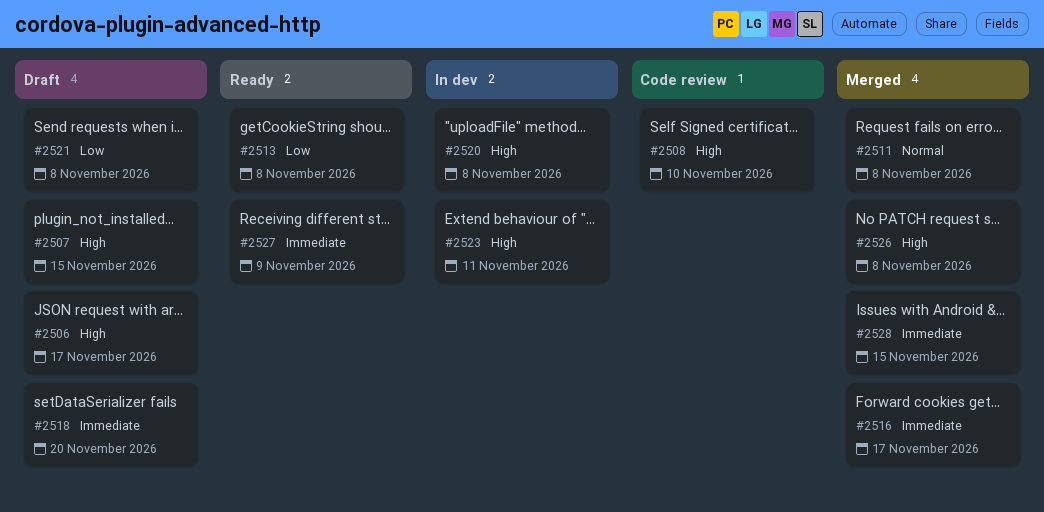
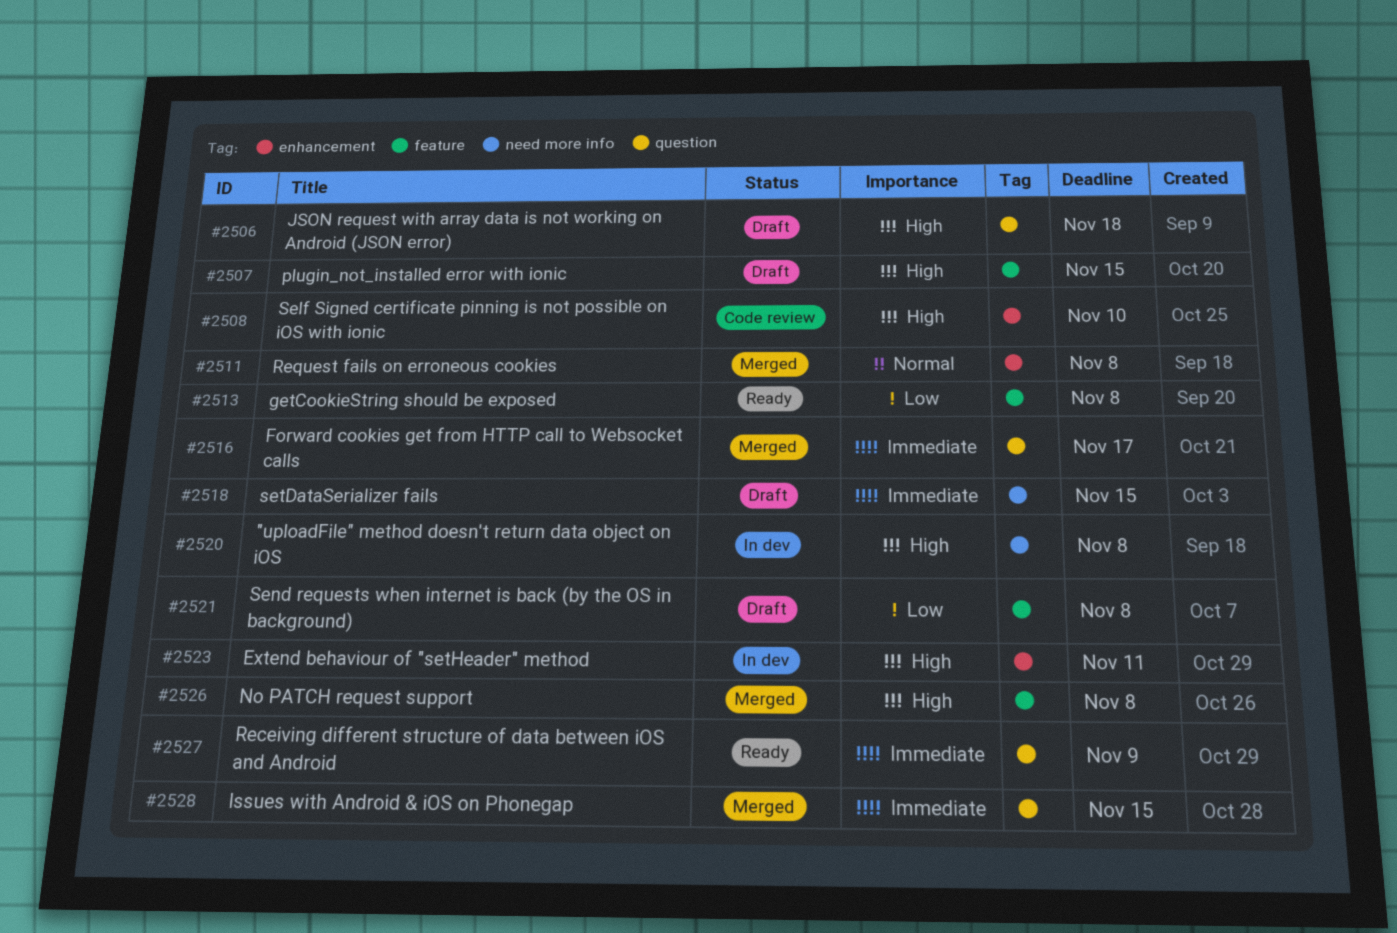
#2506, due: Nov 17 -> Nov 18
#2518, due: Nov 20 -> Nov 15

